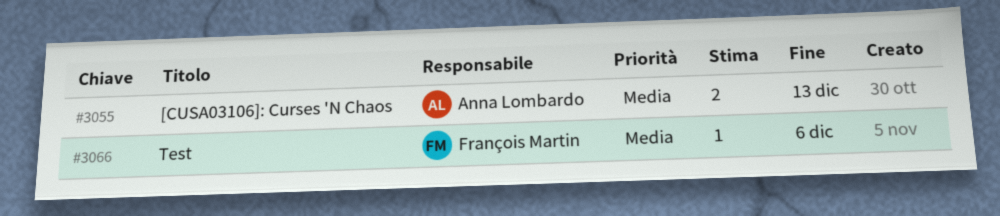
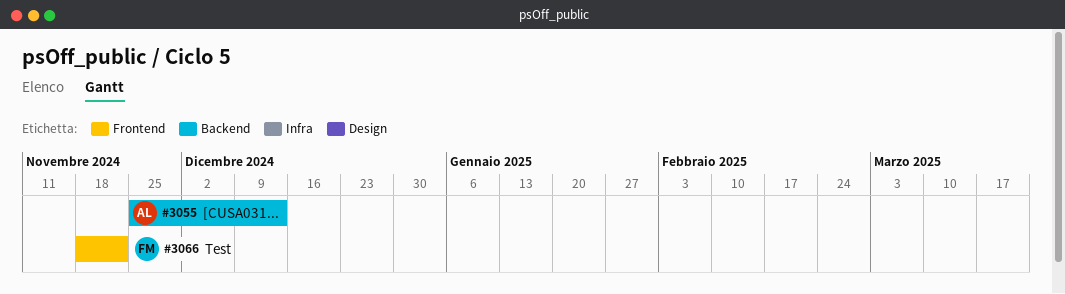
#3066, due: Dec 6 -> Nov 22

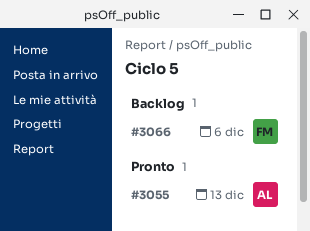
#3066, due: Nov 22 -> Dec 6

